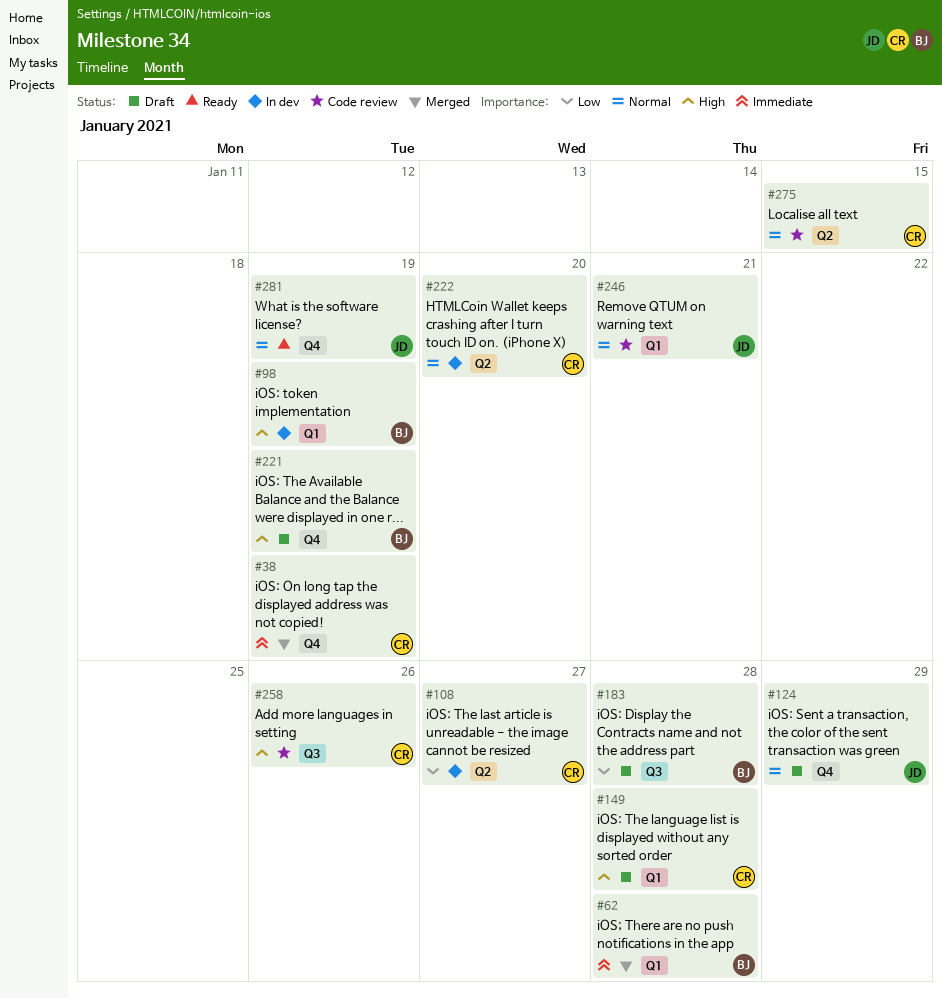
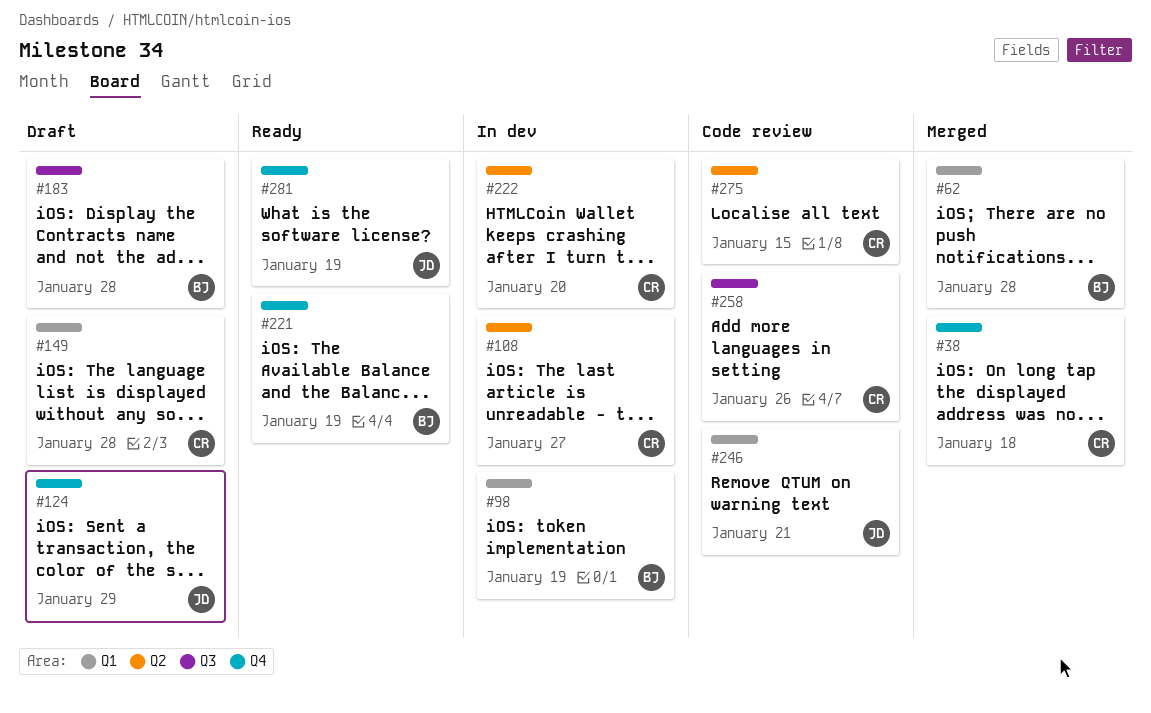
#38, due: Jan 19 -> Jan 18
#221, status: Draft -> Ready

